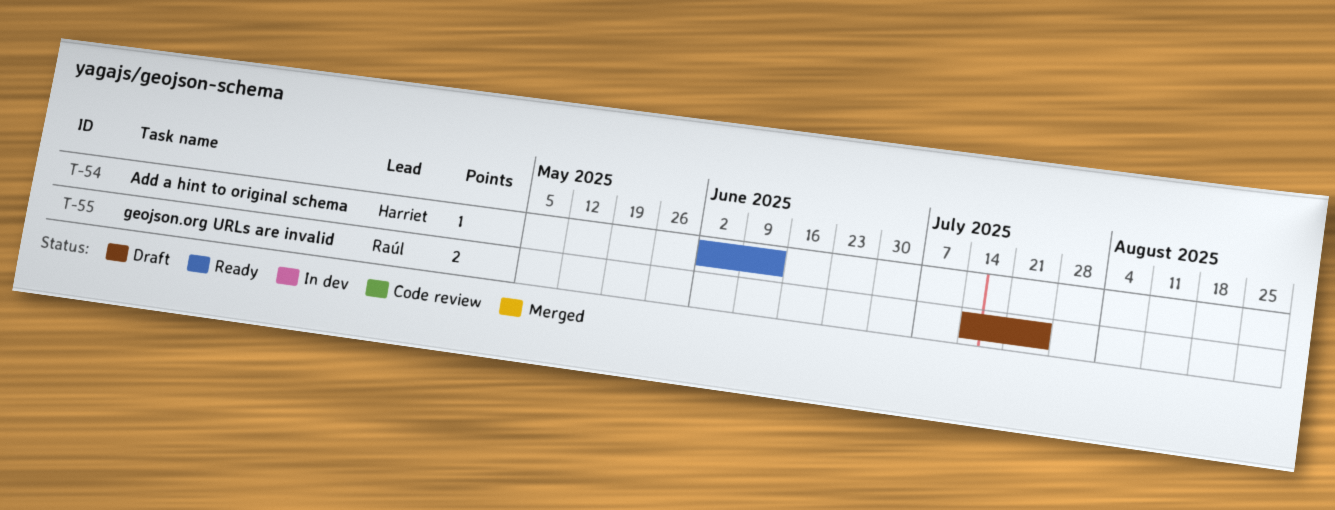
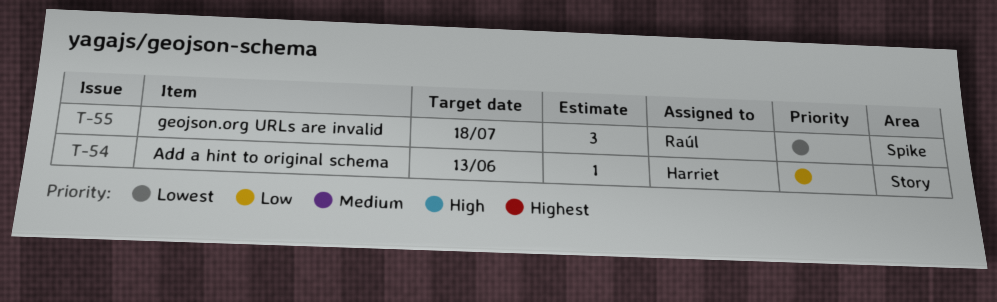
T-55, estimate: 2 -> 3
T-55, due: Jul 25 -> Jul 18

